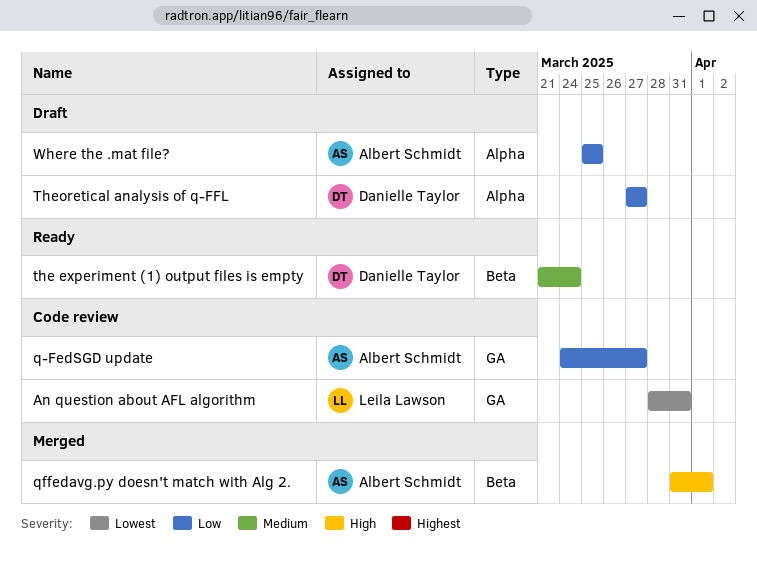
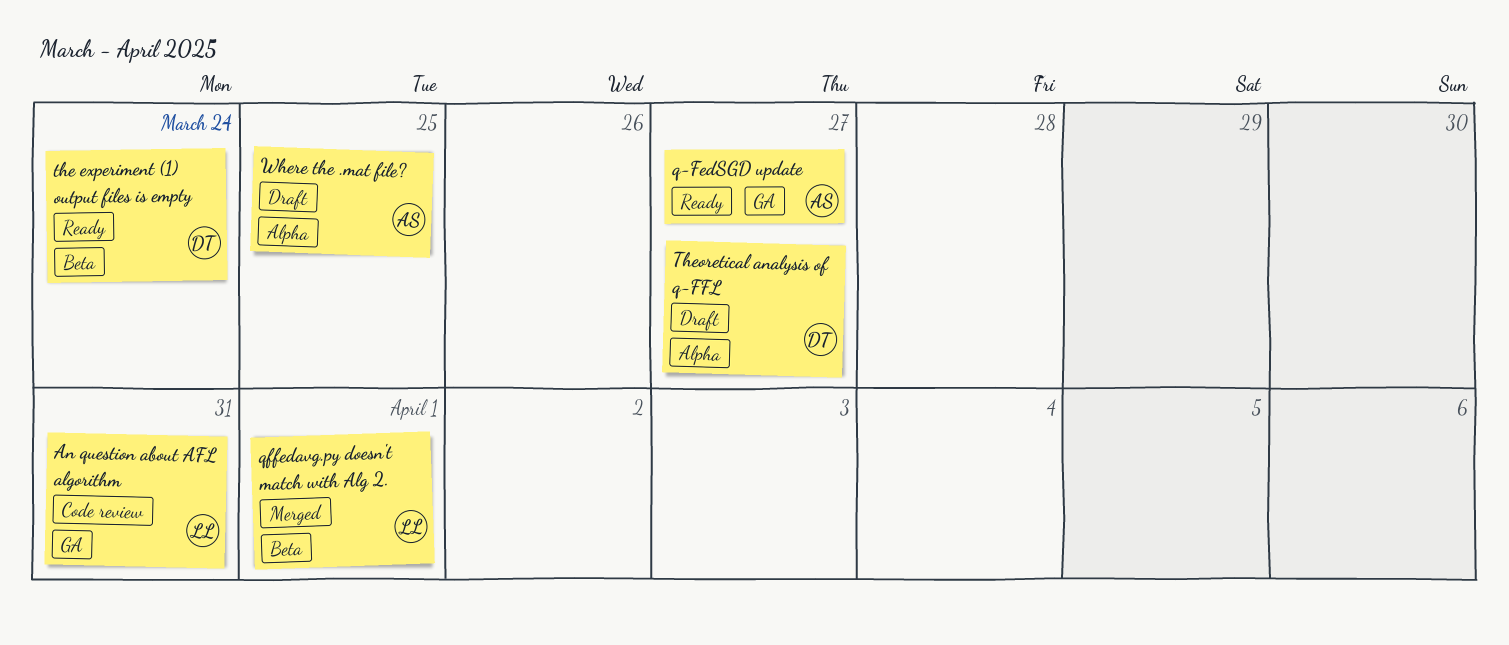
q-FedSGD update, status: Code review -> Ready
qffedavg.py doesn't match with Alg 2., owner: Albert Schmidt -> Leila Lawson

